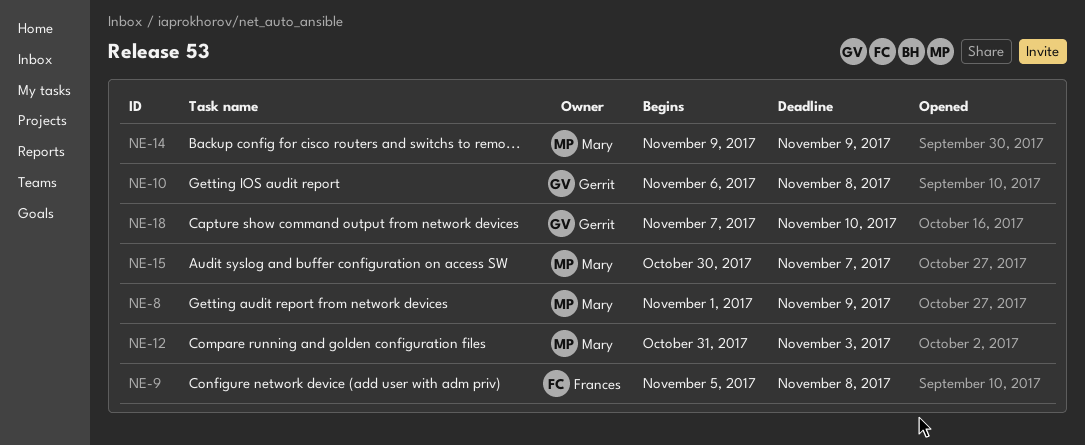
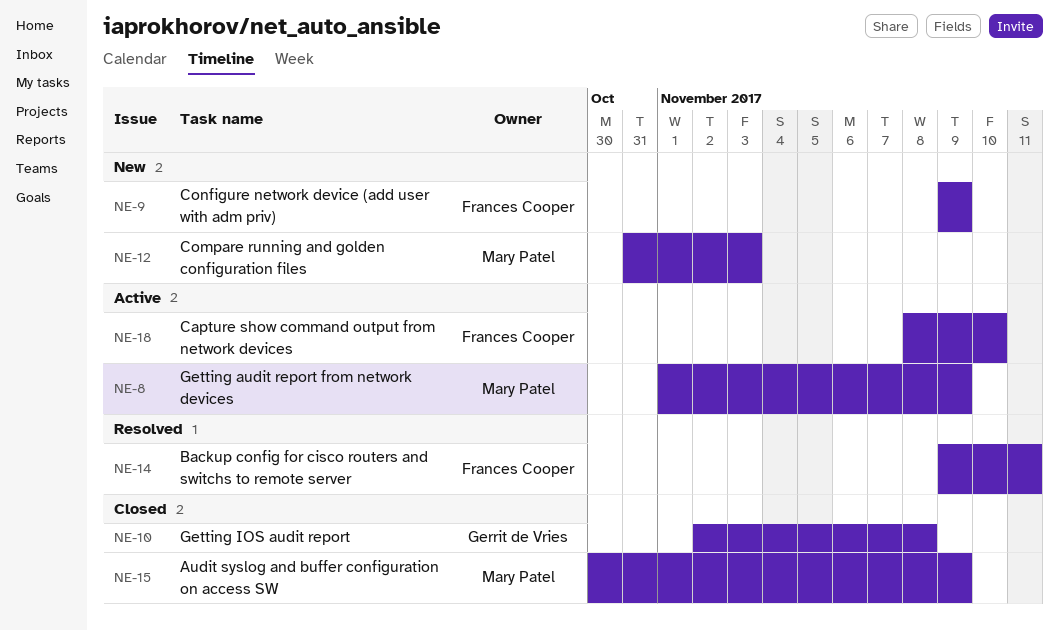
NE-9, start: Nov 5 -> Nov 9
NE-9, due: Nov 8 -> Nov 9
NE-10, start: Nov 6 -> Nov 2
NE-14, owner: Mary Patel -> Frances Cooper
NE-14, due: Nov 9 -> Nov 11
NE-15, due: Nov 7 -> Nov 9
NE-18, owner: Gerrit de Vries -> Frances Cooper
NE-18, start: Nov 7 -> Nov 8

